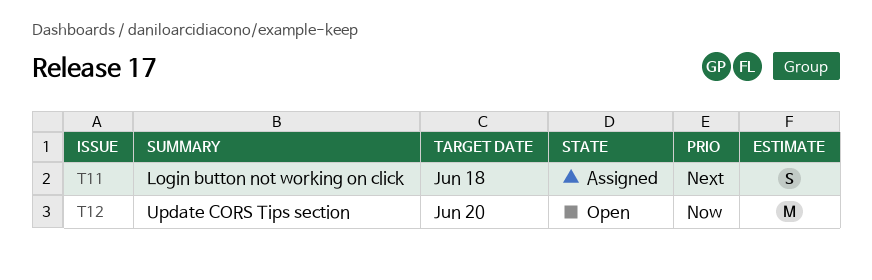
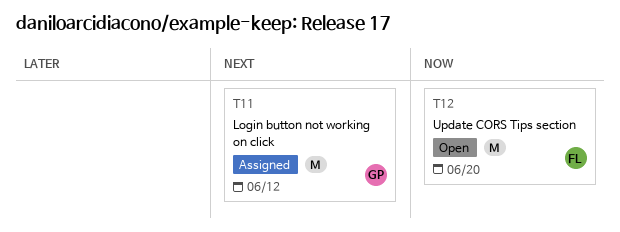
T11, estimate: S -> M
T11, due: Jun 18 -> Jun 12

